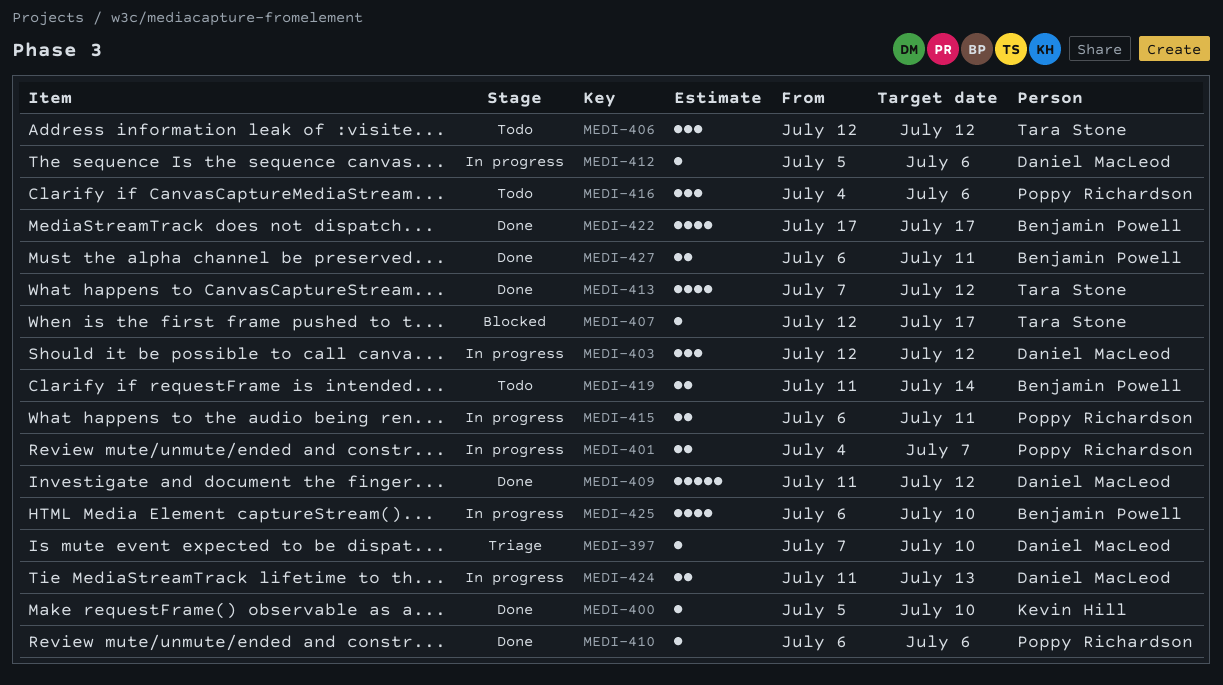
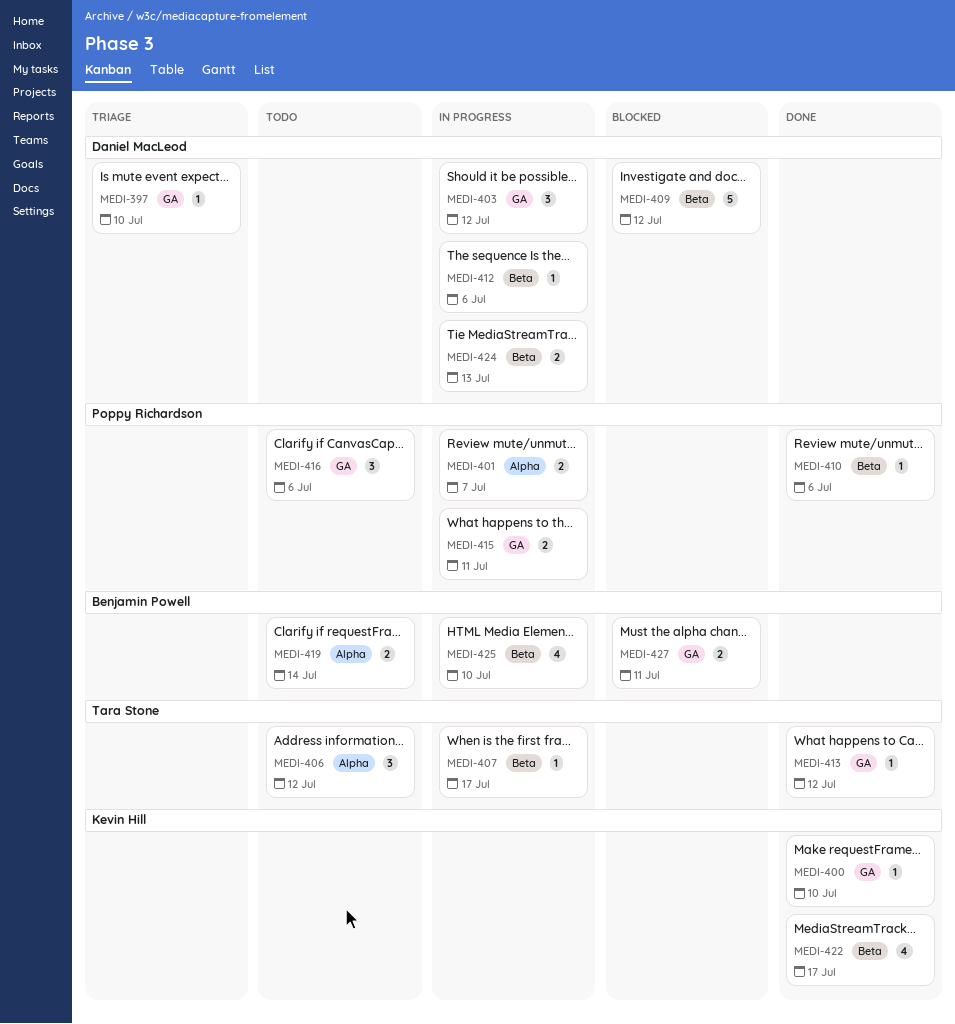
MEDI-407, status: Blocked -> In progress
MEDI-409, status: Done -> Blocked
MEDI-413, estimate: 4 -> 1
MEDI-422, owner: Benjamin Powell -> Kevin Hill
MEDI-427, status: Done -> Blocked

